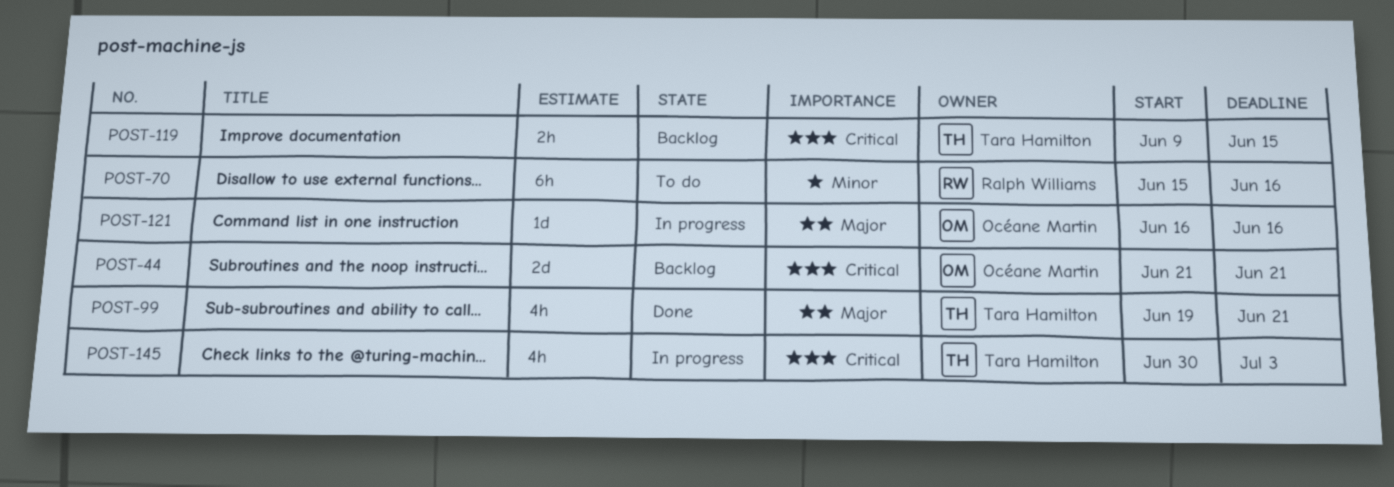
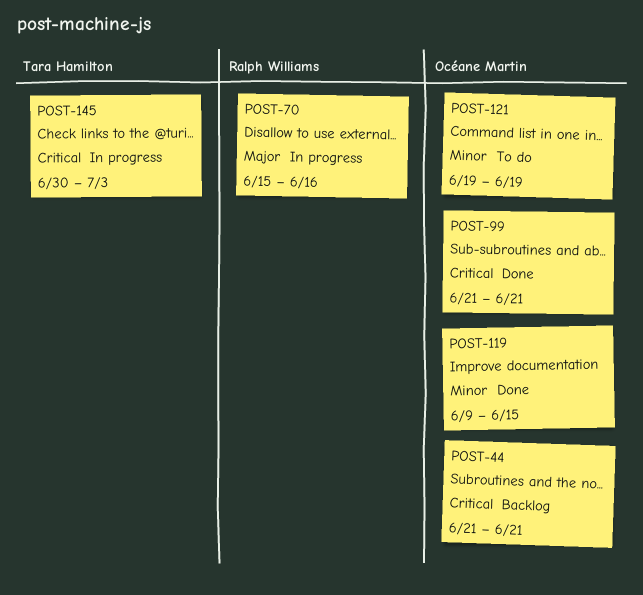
POST-70, status: To do -> In progress
POST-70, priority: Minor -> Major
POST-99, owner: Tara Hamilton -> Océane Martin
POST-99, priority: Major -> Critical
POST-99, start: Jun 19 -> Jun 21
POST-119, status: Backlog -> Done
POST-119, owner: Tara Hamilton -> Océane Martin
POST-119, priority: Critical -> Minor
POST-121, status: In progress -> To do
POST-121, priority: Major -> Minor
POST-121, start: Jun 16 -> Jun 19
POST-121, due: Jun 16 -> Jun 19

